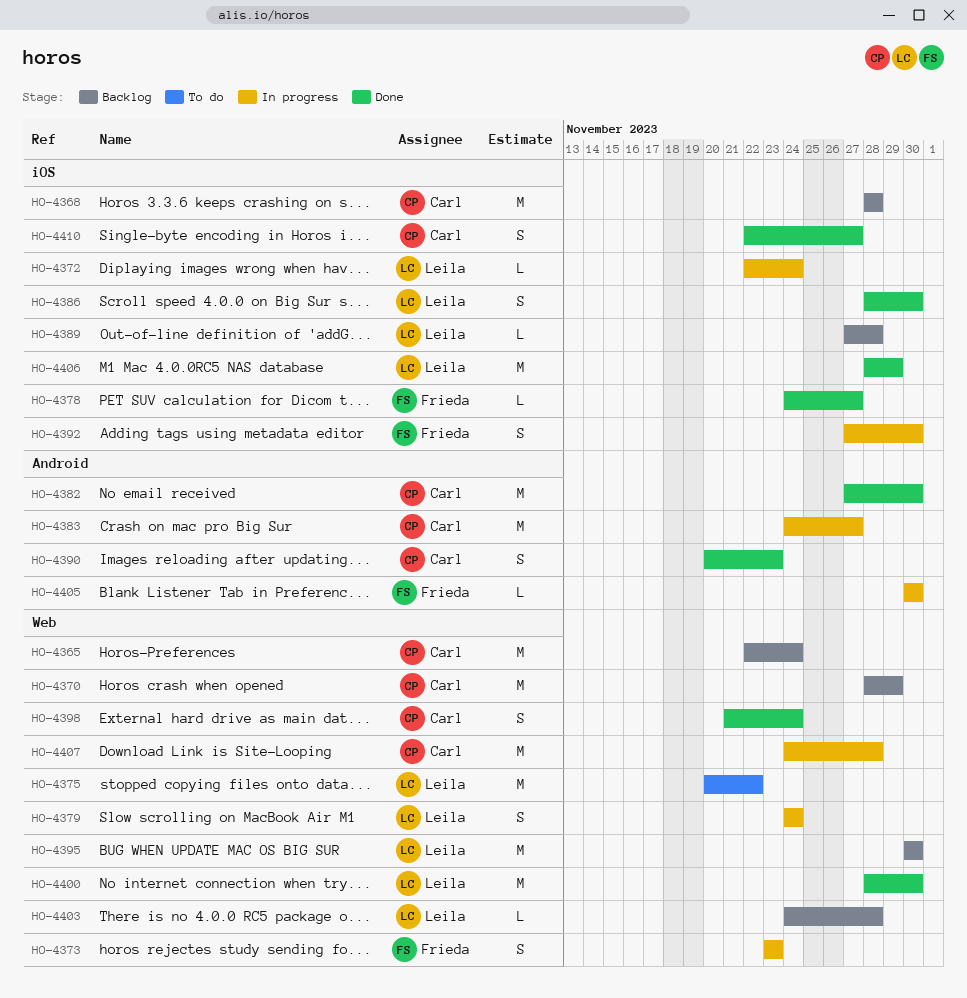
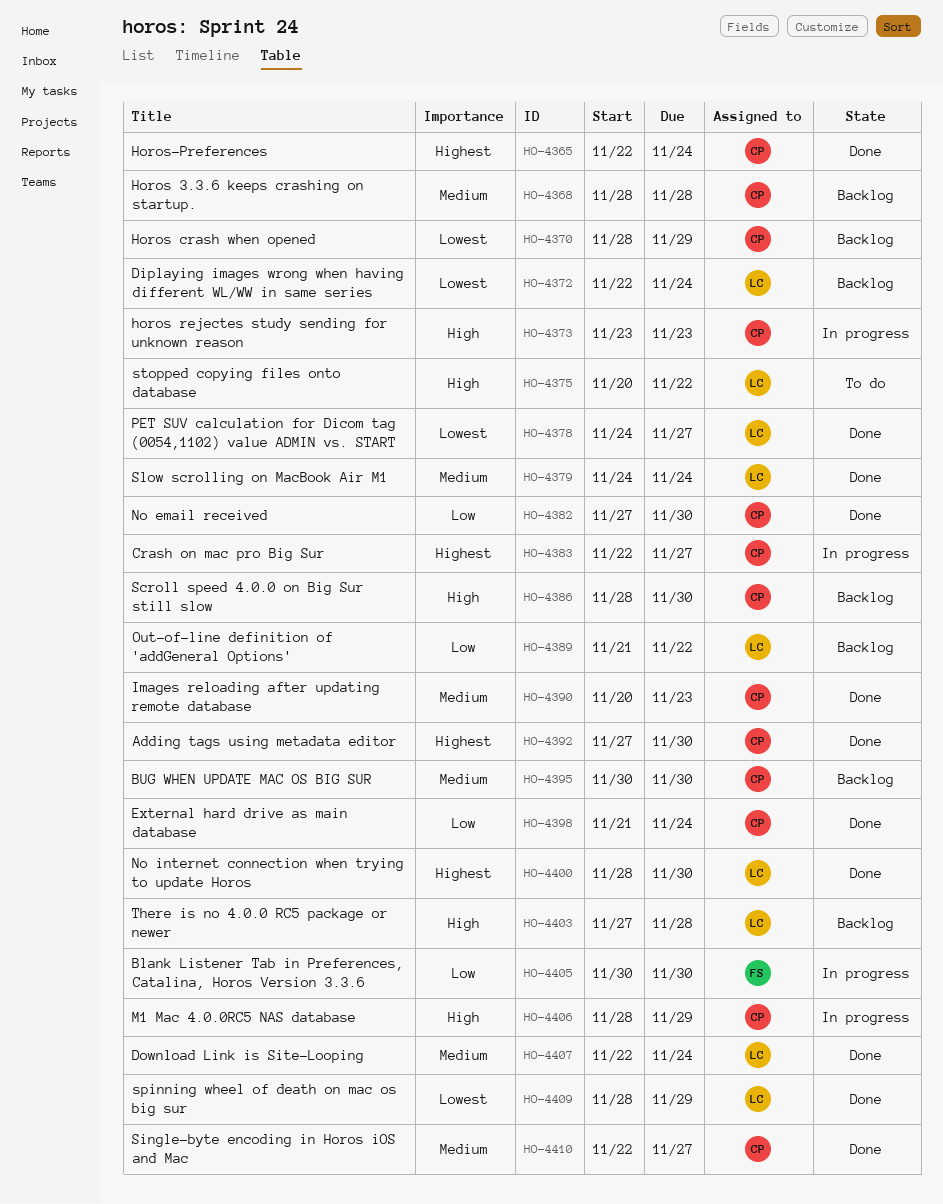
HO-4365, status: Backlog -> Done
HO-4372, status: In progress -> Backlog
HO-4373, owner: Frieda -> Carl
HO-4378, owner: Frieda -> Leila
HO-4379, status: In progress -> Done
HO-4383, start: Nov 24 -> Nov 22
HO-4386, status: Done -> Backlog
HO-4386, owner: Leila -> Carl
HO-4389, start: Nov 27 -> Nov 21
HO-4389, due: Nov 28 -> Nov 22
HO-4392, status: In progress -> Done
HO-4392, owner: Frieda -> Carl
HO-4395, owner: Leila -> Carl
HO-4403, start: Nov 24 -> Nov 27
HO-4406, status: Done -> In progress
HO-4406, owner: Leila -> Carl
HO-4407, status: In progress -> Done
HO-4407, owner: Carl -> Leila
HO-4407, start: Nov 24 -> Nov 22
HO-4407, due: Nov 28 -> Nov 24
HO-4409: none -> present

